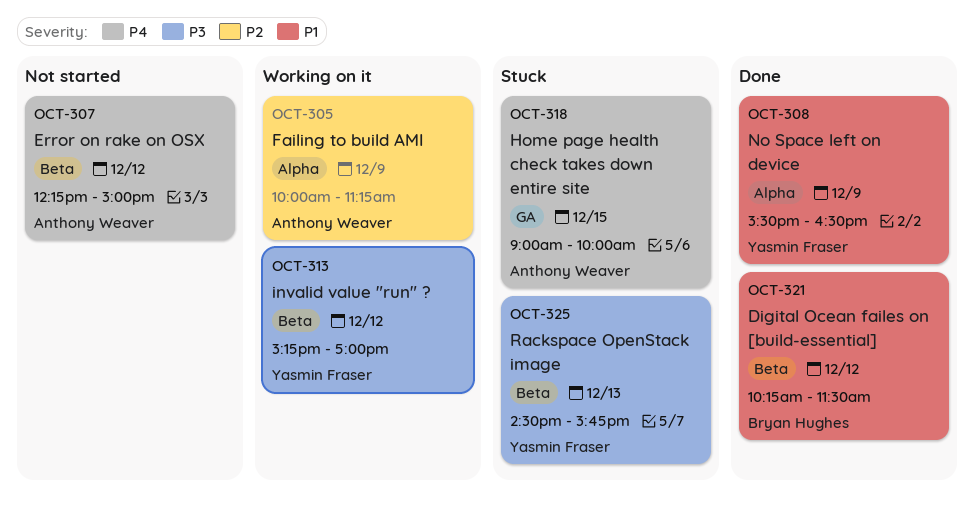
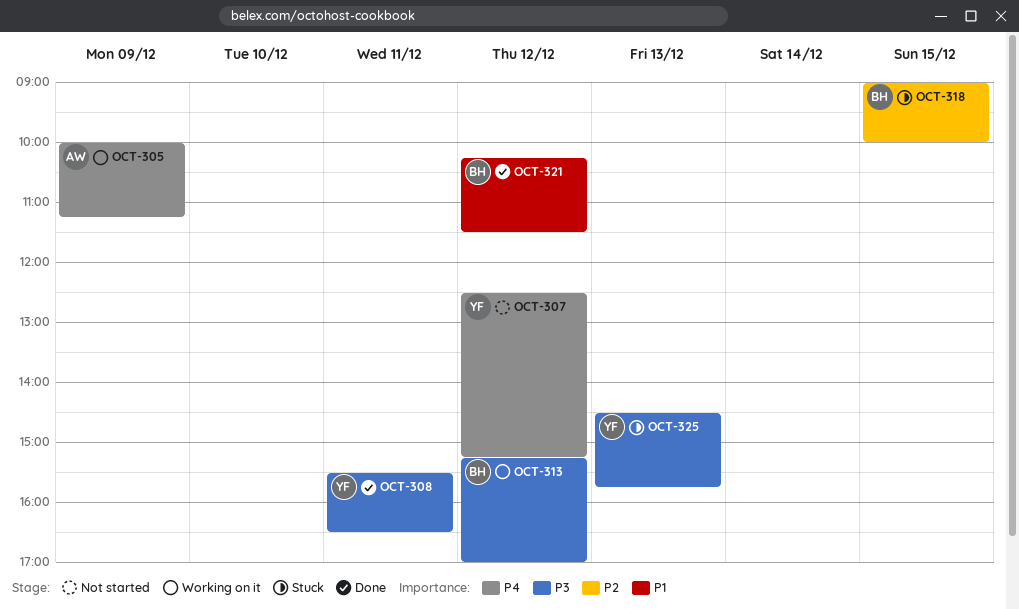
OCT-305, priority: P2 -> P4
OCT-307, owner: Anthony Weaver -> Yasmin Fraser
OCT-307, begins: 12:15 -> 12:30
OCT-307, ends: 15:00 -> 15:15
OCT-308, priority: P1 -> P3
OCT-308, day: Dec 9 -> Dec 11
OCT-313, owner: Yasmin Fraser -> Bryan Hughes
OCT-318, owner: Anthony Weaver -> Bryan Hughes
OCT-318, priority: P4 -> P2

